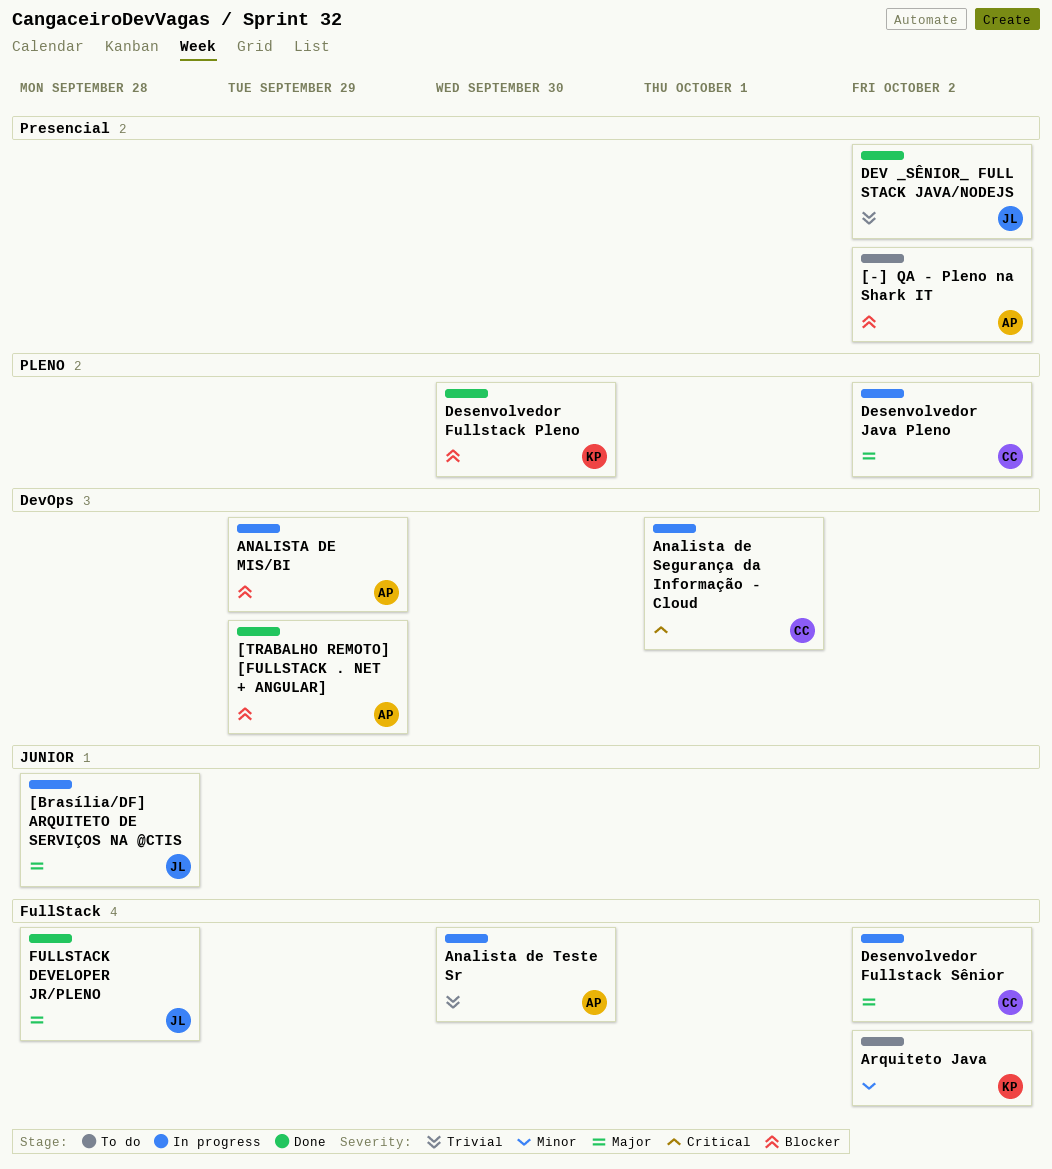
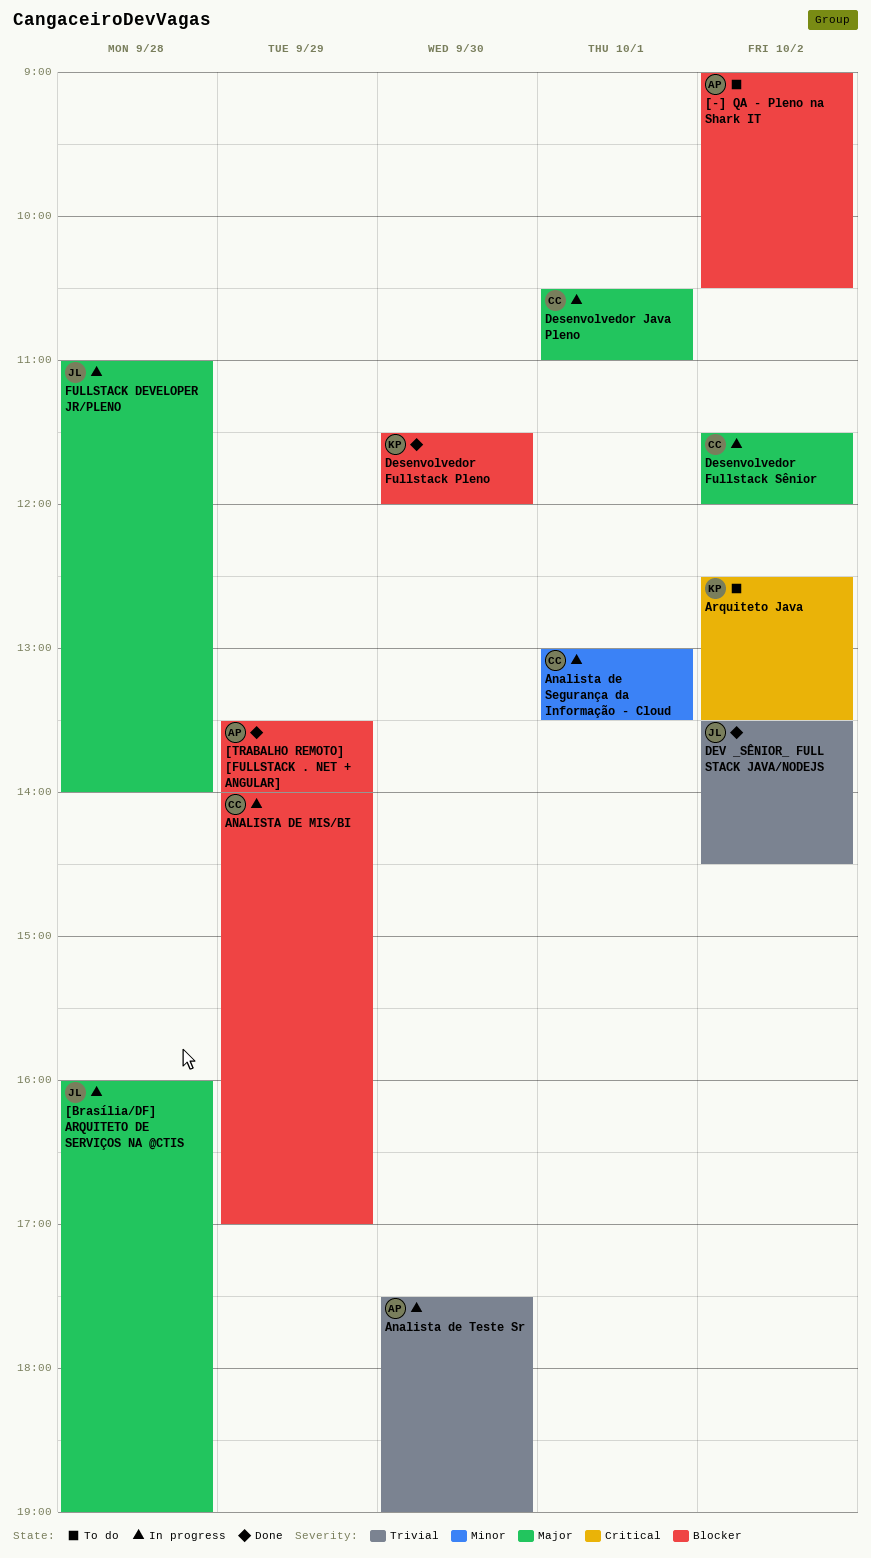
ANALISTA DE MIS/BI, owner: AP -> CC
Analista de Segurança da Informação - Cloud, priority: Critical -> Minor
Arquiteto Java, priority: Minor -> Critical
Desenvolvedor Java Pleno, day: Oct 2 -> Oct 1
FULLSTACK DEVELOPER JR/PLENO, status: Done -> In progress

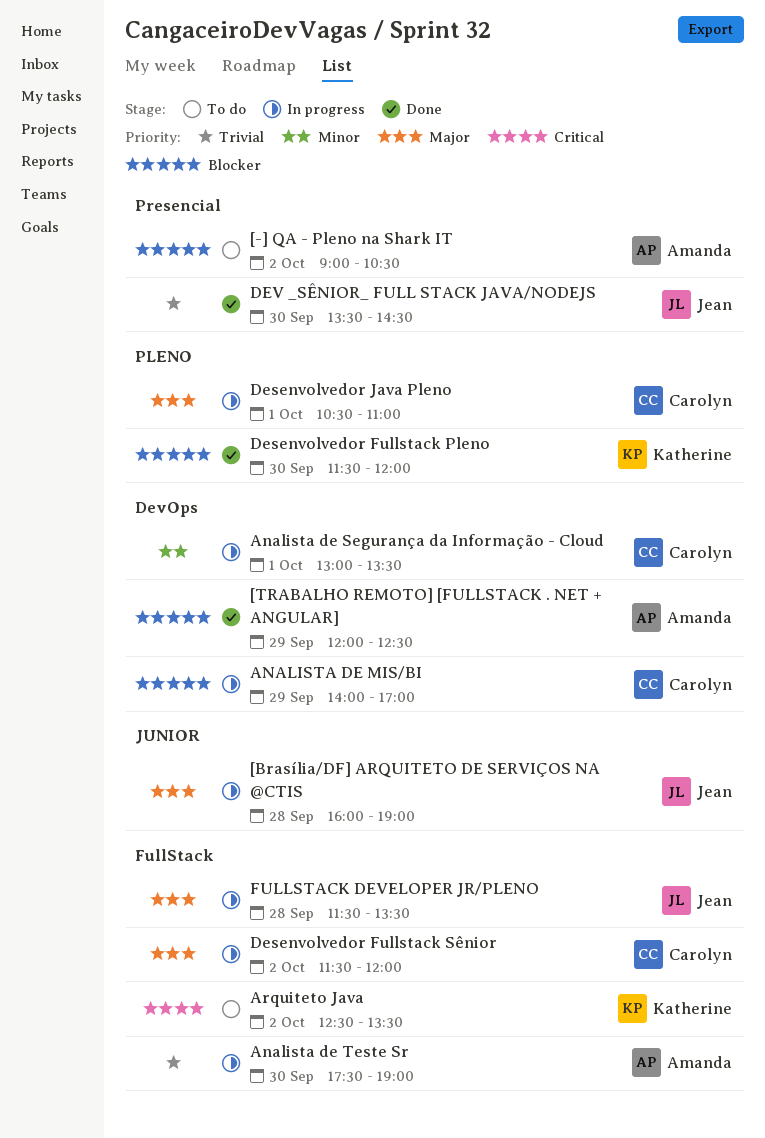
[TRABALHO REMOTO] [FULLSTACK . NET + ANGULAR], begins: 13:30 -> 12:00
[TRABALHO REMOTO] [FULLSTACK . NET + ANGULAR], ends: 14:00 -> 12:30
DEV _SÊNIOR_ FULL STACK JAVA/NODEJS, day: Oct 2 -> Sep 30
FULLSTACK DEVELOPER JR/PLENO, begins: 11:00 -> 11:30
FULLSTACK DEVELOPER JR/PLENO, ends: 14:00 -> 13:30

